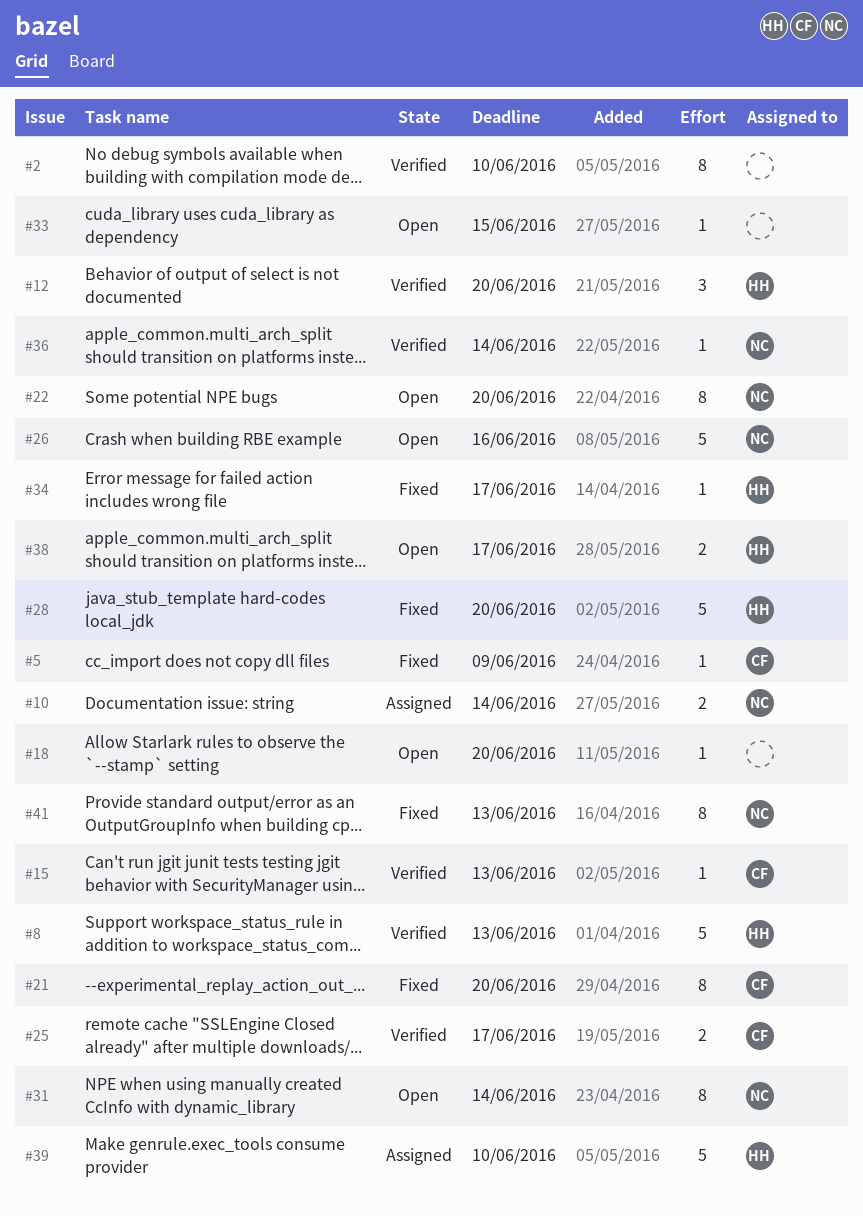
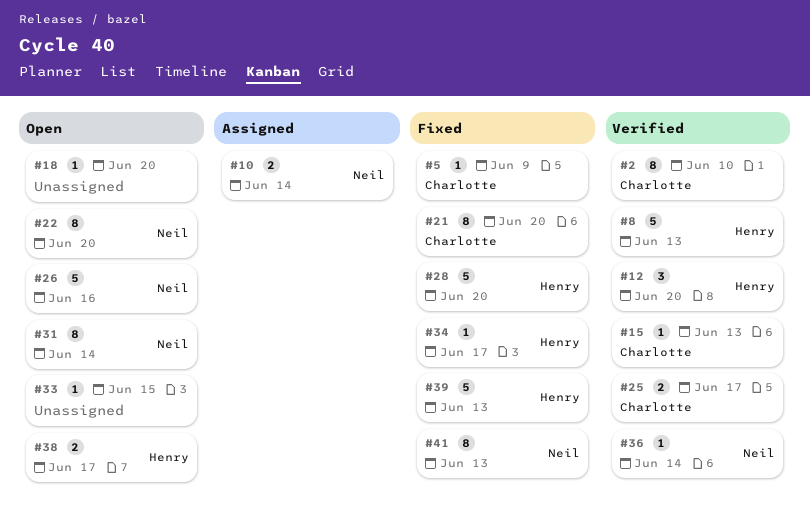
#2, owner: none -> Charlotte
#39, status: Assigned -> Fixed
#39, due: Jun 10 -> Jun 13

